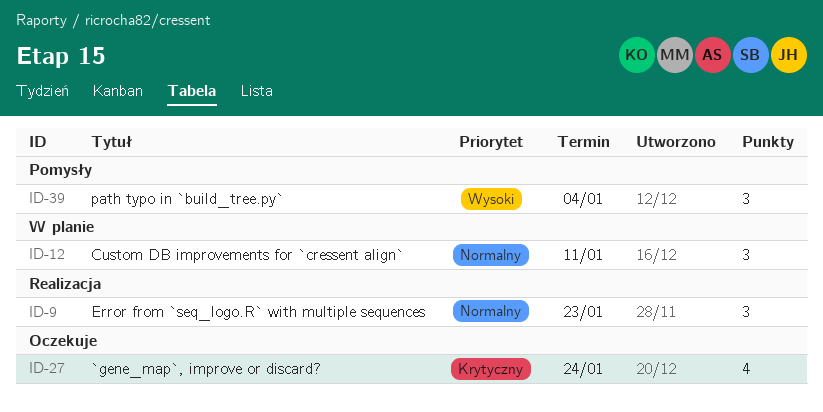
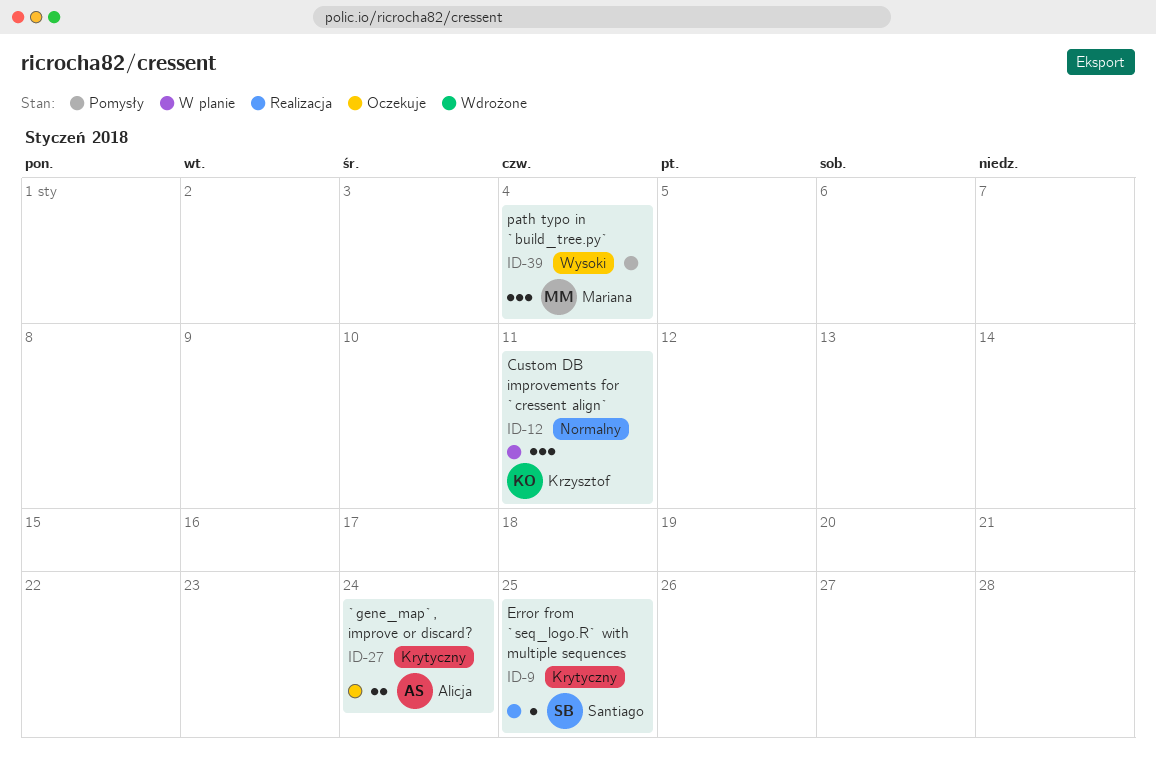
ID-9, priority: Normalny -> Krytyczny
ID-9, estimate: 3 -> 1
ID-9, due: Jan 23 -> Jan 25
ID-27, estimate: 4 -> 2

